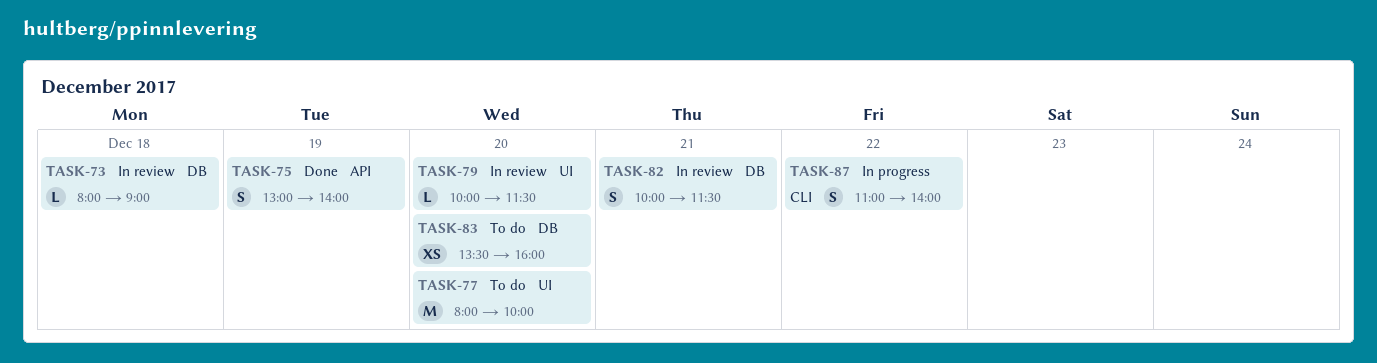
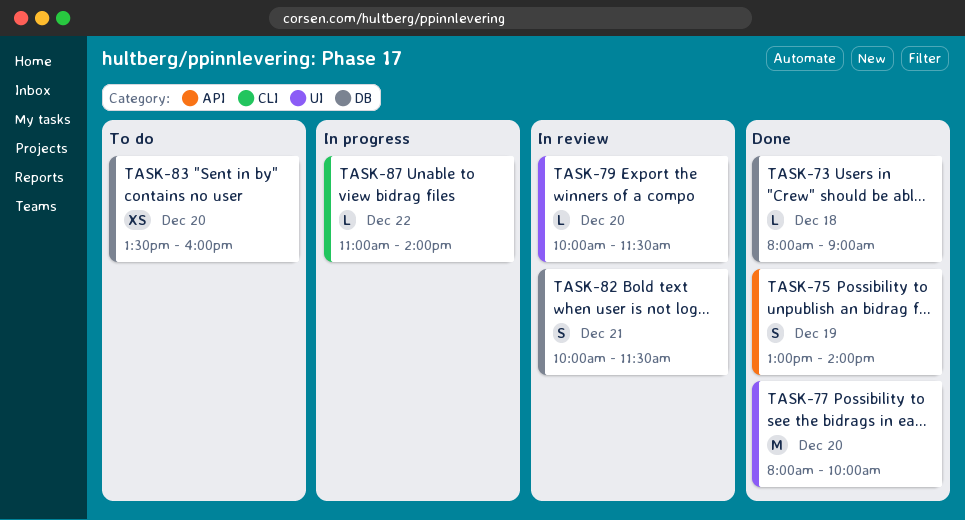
TASK-73, status: In review -> Done
TASK-77, status: To do -> Done
TASK-87, estimate: S -> L

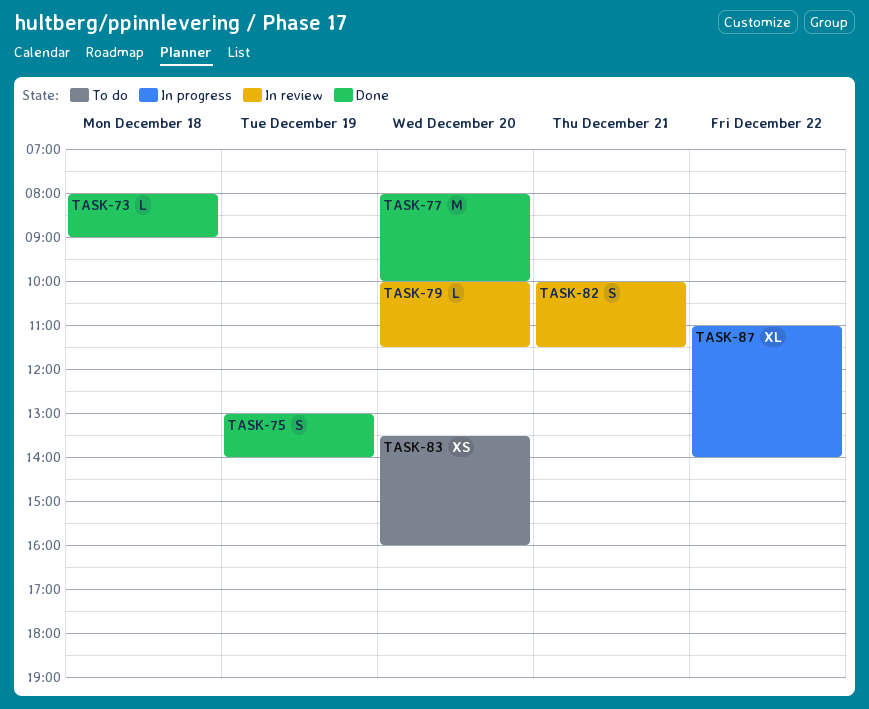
TASK-87, estimate: L -> XL

